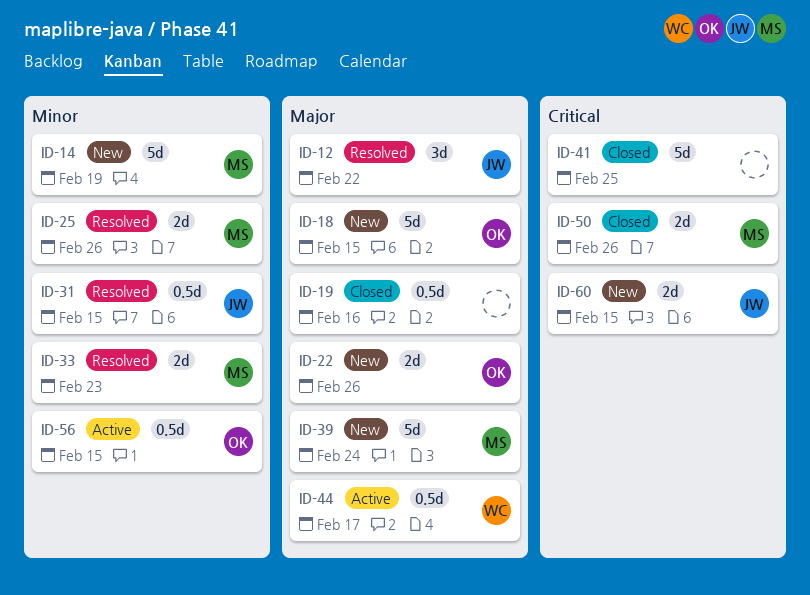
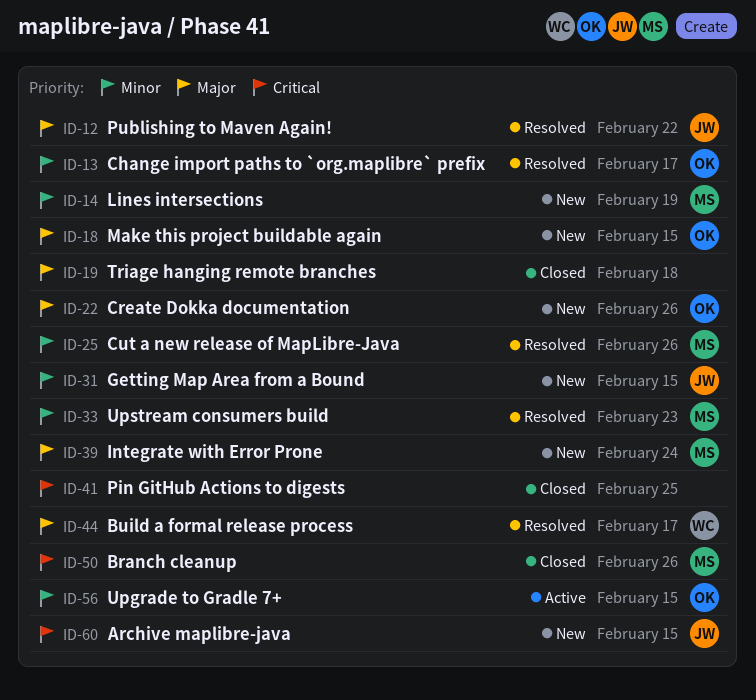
ID-13: none -> present
ID-19, due: Feb 16 -> Feb 18
ID-31, status: Resolved -> New
ID-44, status: Active -> Resolved

